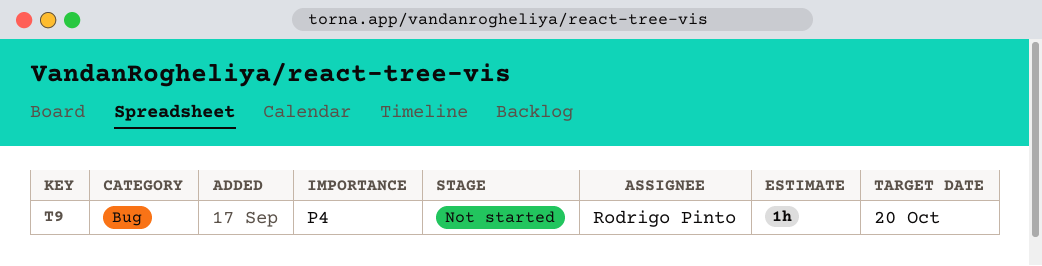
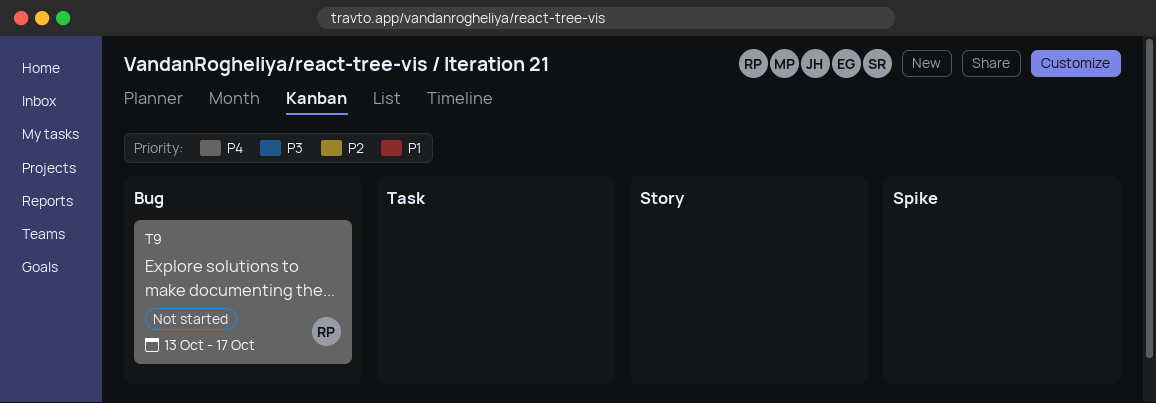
T9, due: Oct 20 -> Oct 17

